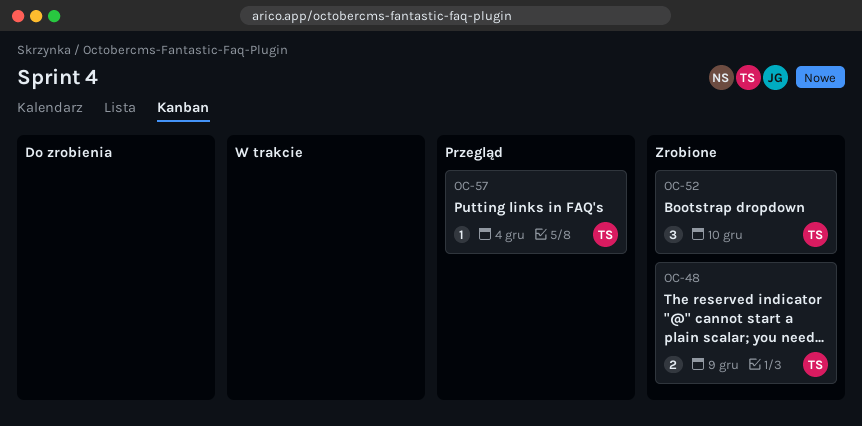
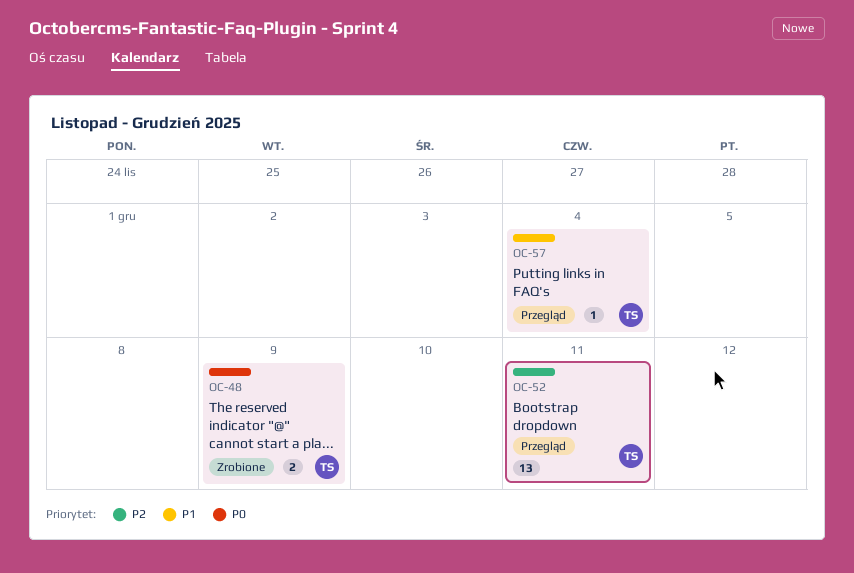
OC-52, status: Zrobione -> Przegląd
OC-52, estimate: 3 -> 13
OC-52, due: Dec 10 -> Dec 11

